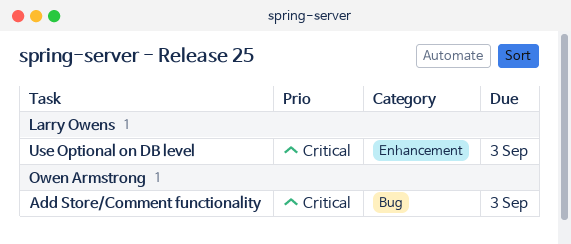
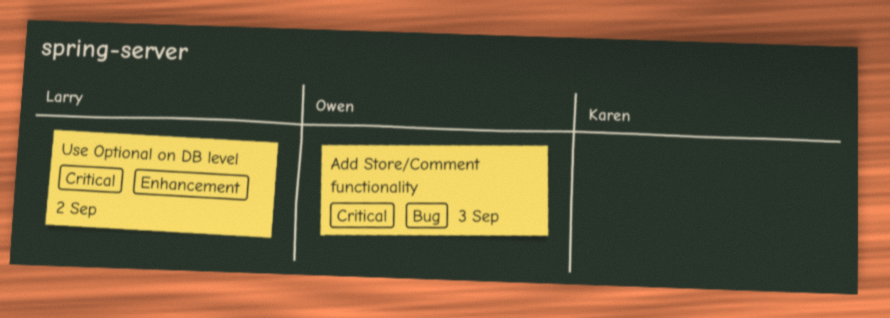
Use Optional on DB level, due: Sep 3 -> Sep 2

